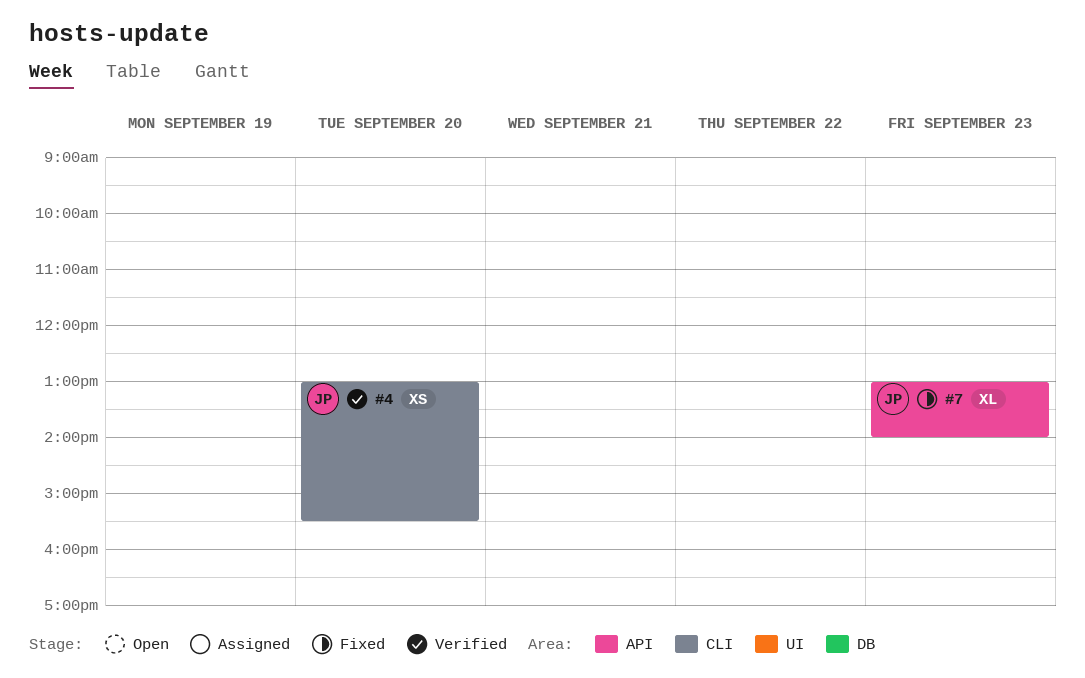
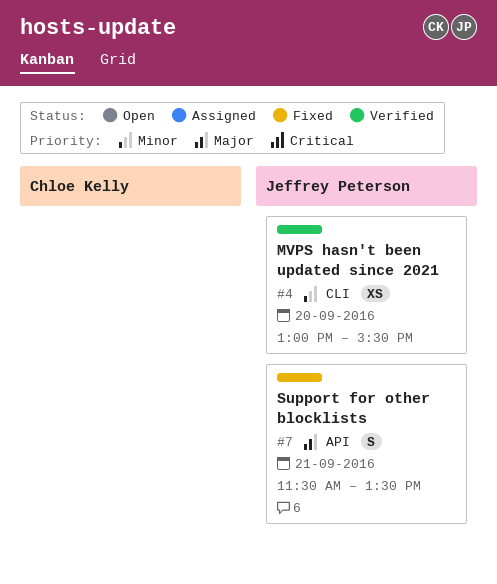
#7, estimate: XL -> S
#7, day: Sep 23 -> Sep 21
#7, begins: 13:00 -> 11:30
#7, ends: 14:00 -> 13:30

